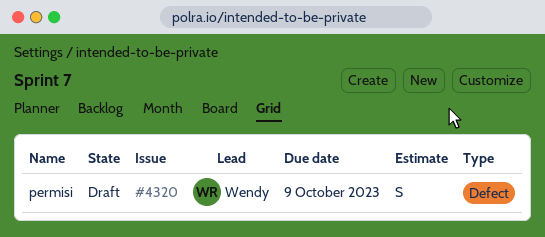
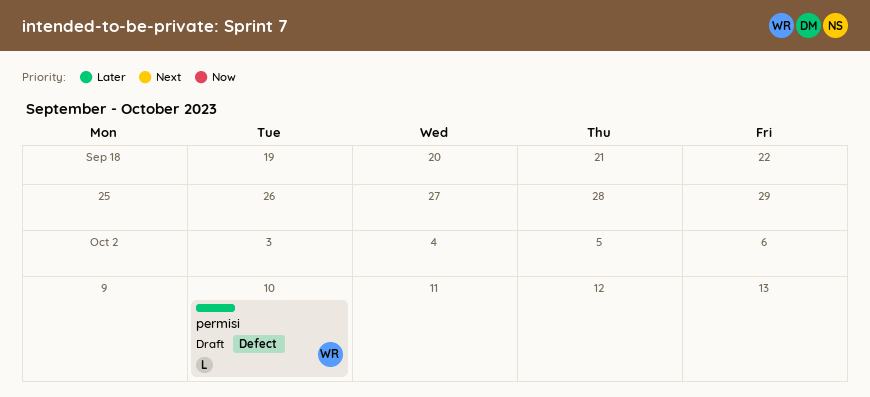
permisi, estimate: S -> L
permisi, due: Oct 9 -> Oct 10

